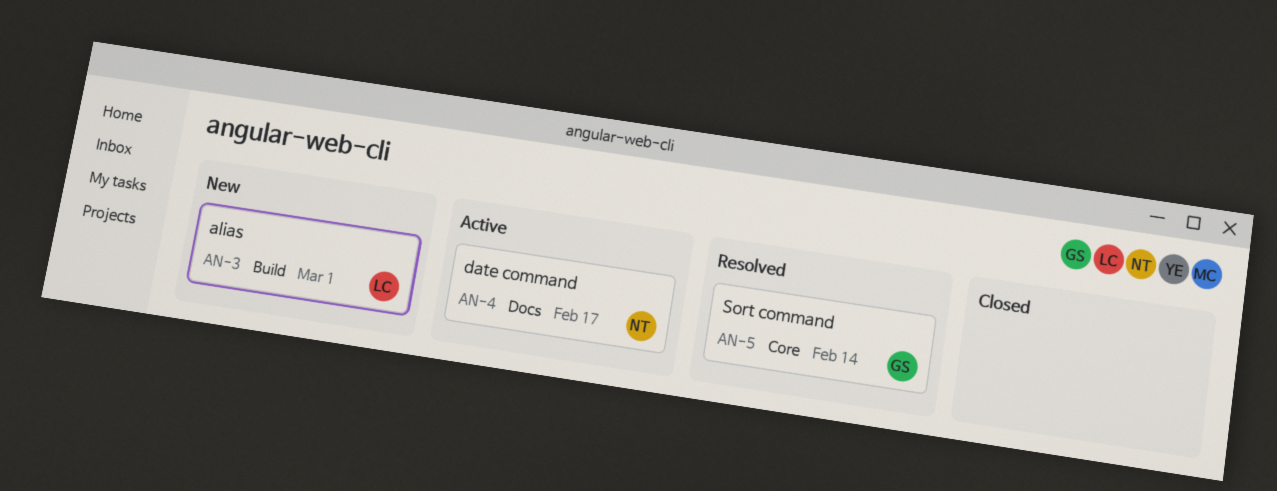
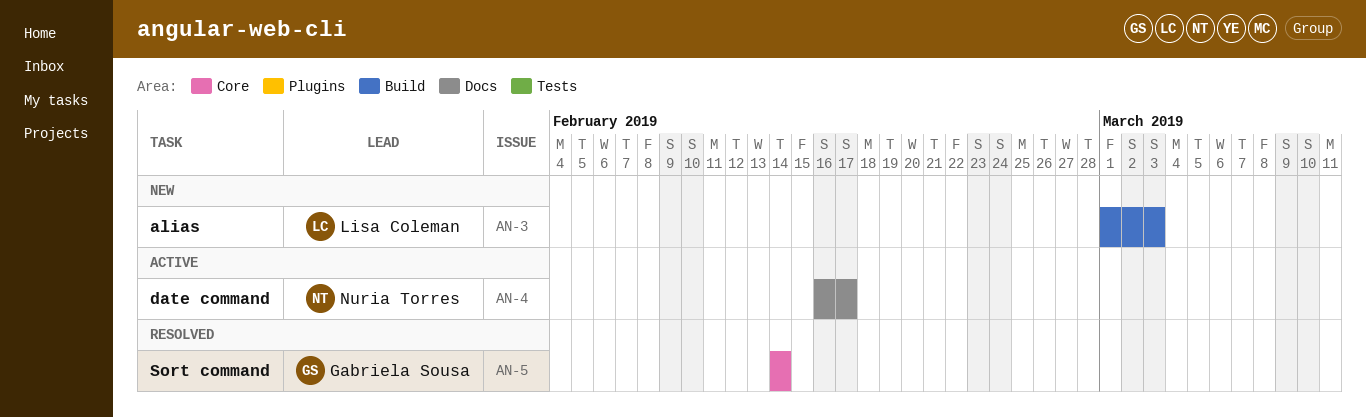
AN-3, due: Mar 1 -> Mar 3

